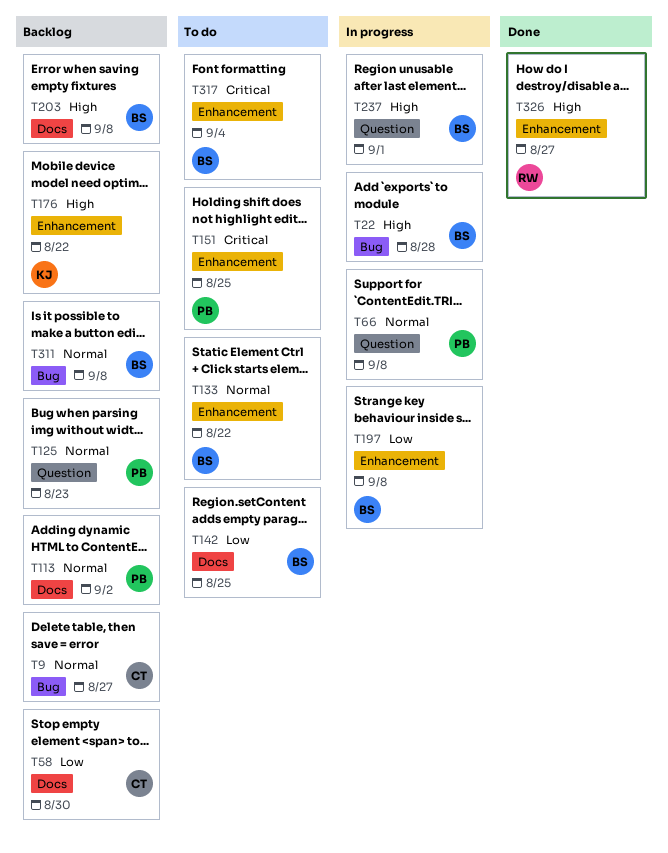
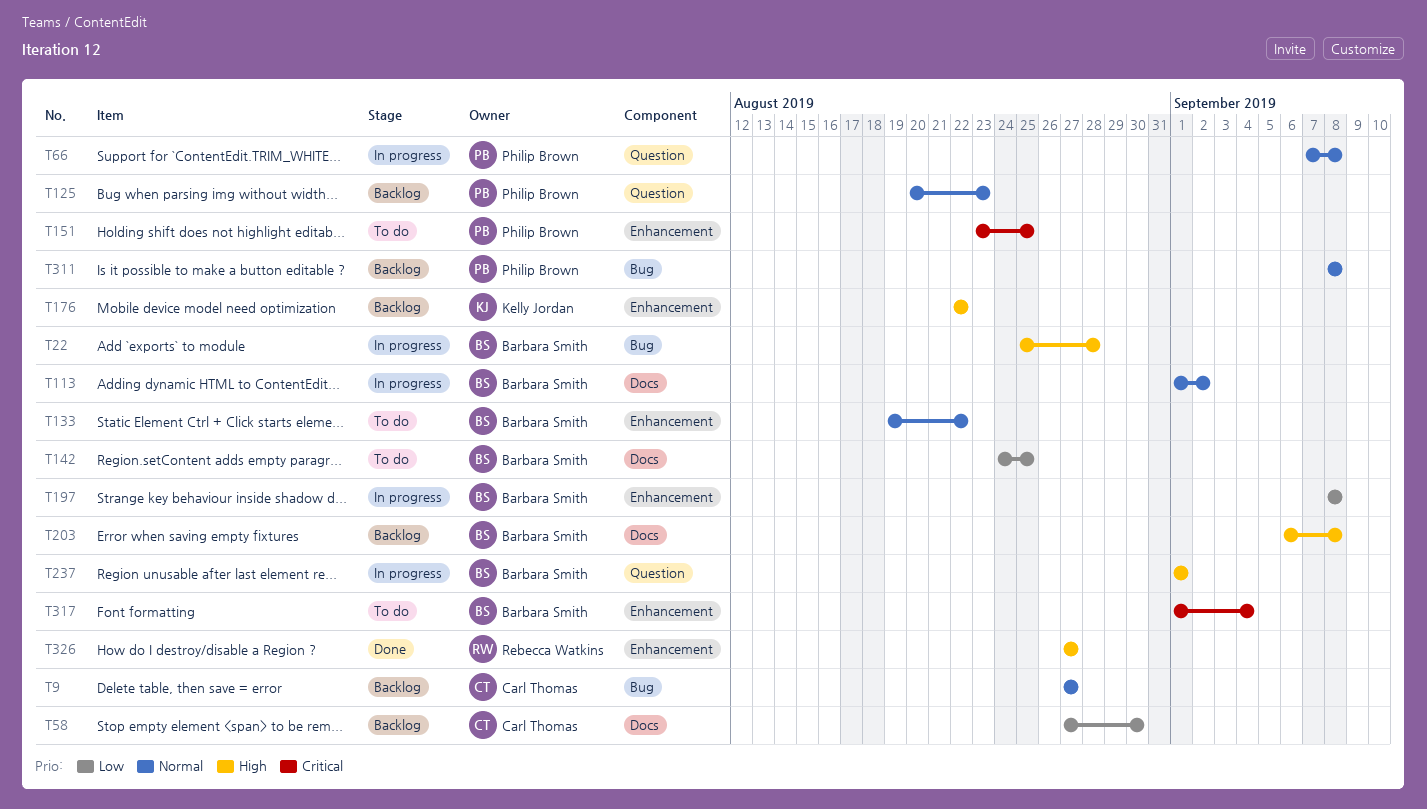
T113, status: Backlog -> In progress
T113, owner: Philip Brown -> Barbara Smith
T311, owner: Barbara Smith -> Philip Brown

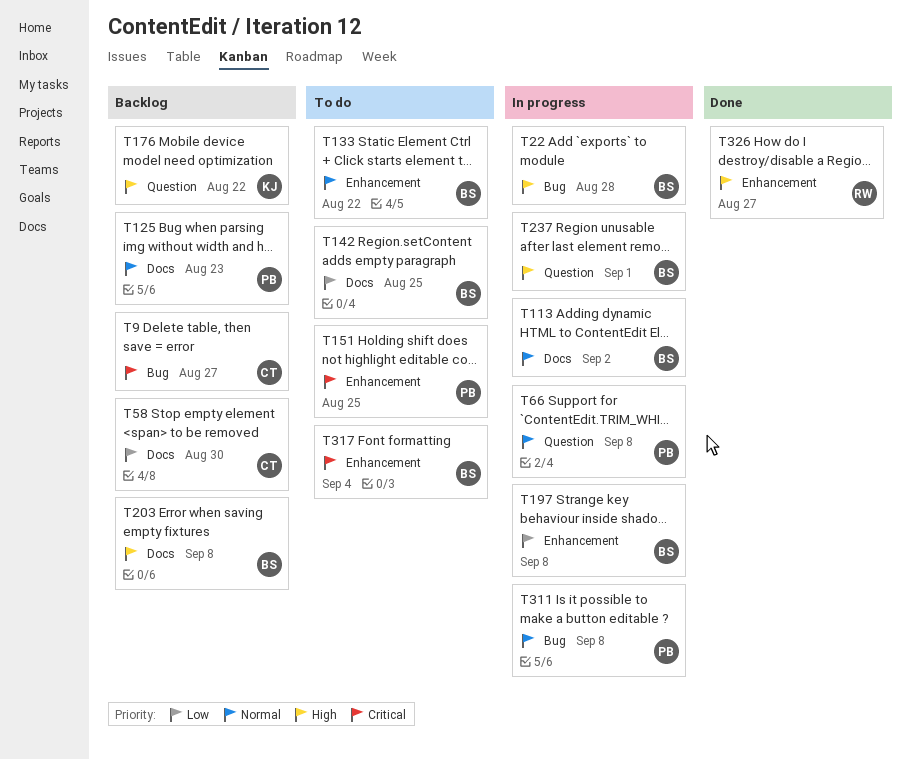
T9, priority: Normal -> Critical
T125, label: Question -> Docs
T176, label: Enhancement -> Question
T311, status: Backlog -> In progress

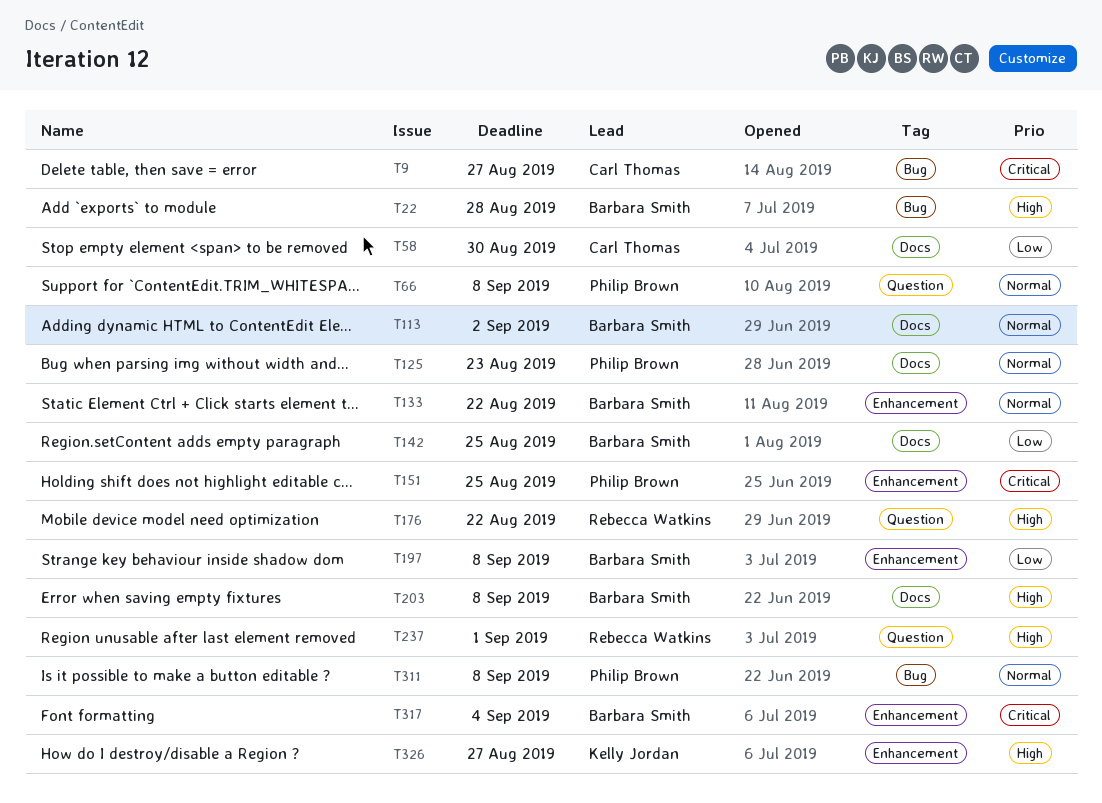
T176, owner: Kelly Jordan -> Rebecca Watkins
T237, owner: Barbara Smith -> Rebecca Watkins
T326, owner: Rebecca Watkins -> Kelly Jordan

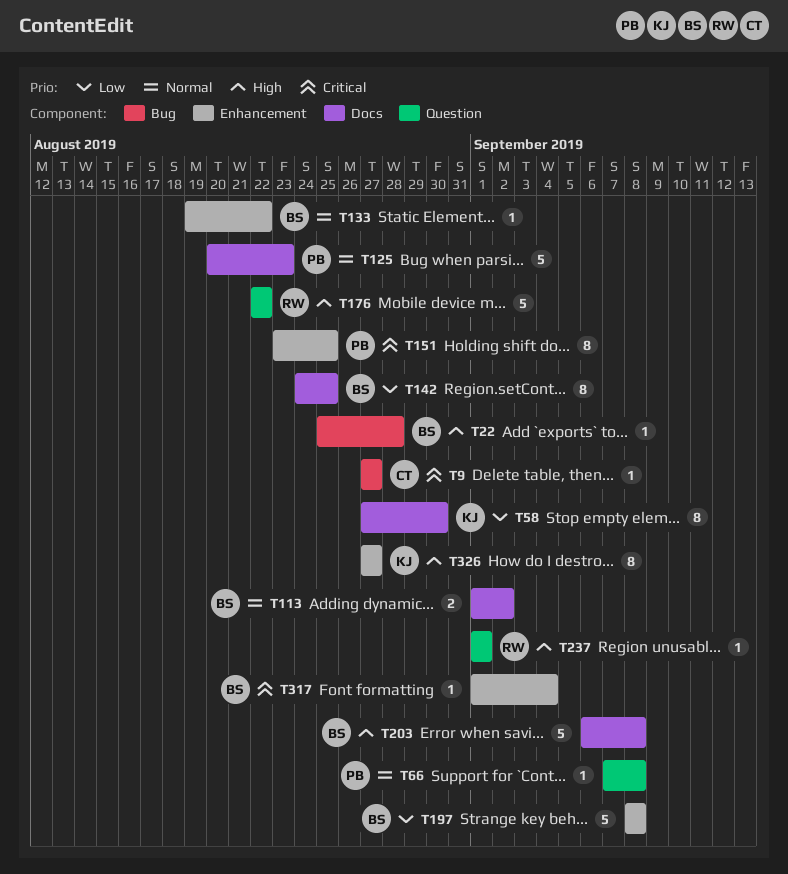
T58, owner: Carl Thomas -> Kelly Jordan
T311: present -> none

